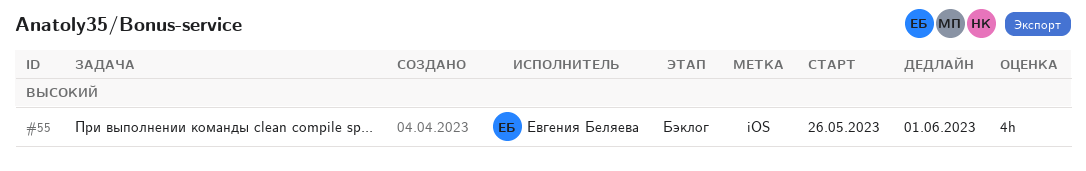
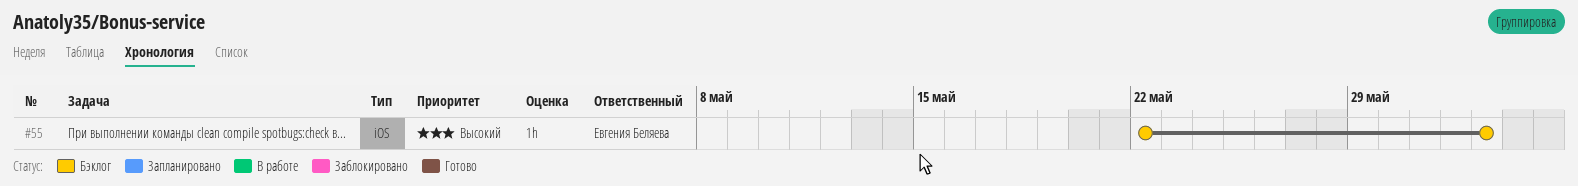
#55, estimate: 4h -> 1h
#55, start: May 26 -> May 22
#55, due: Jun 1 -> Jun 2

